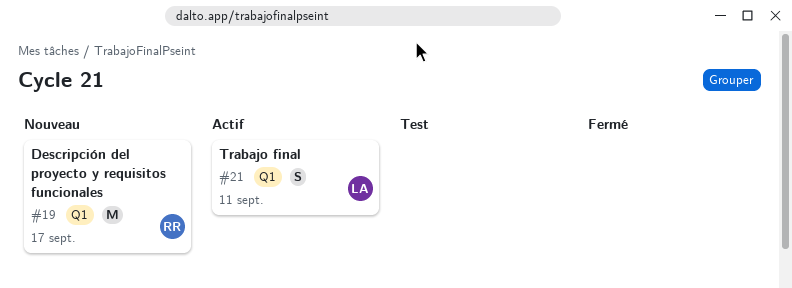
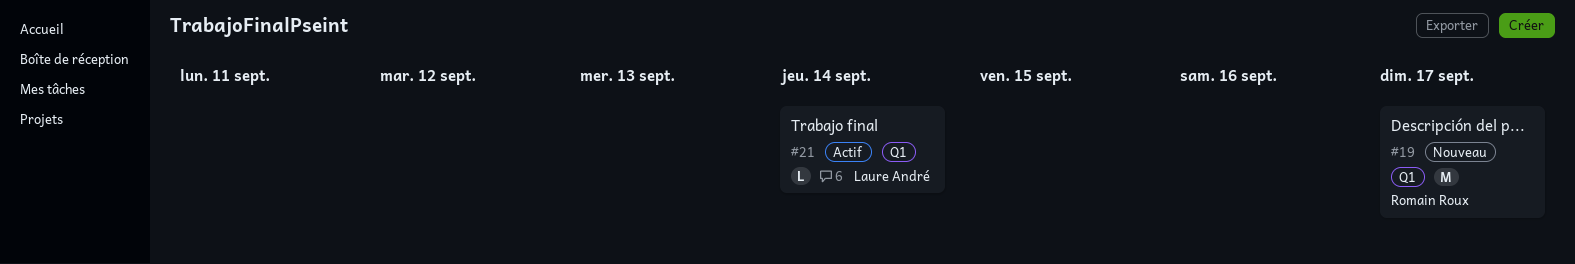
#21, estimate: S -> L
#21, due: Sep 11 -> Sep 14

